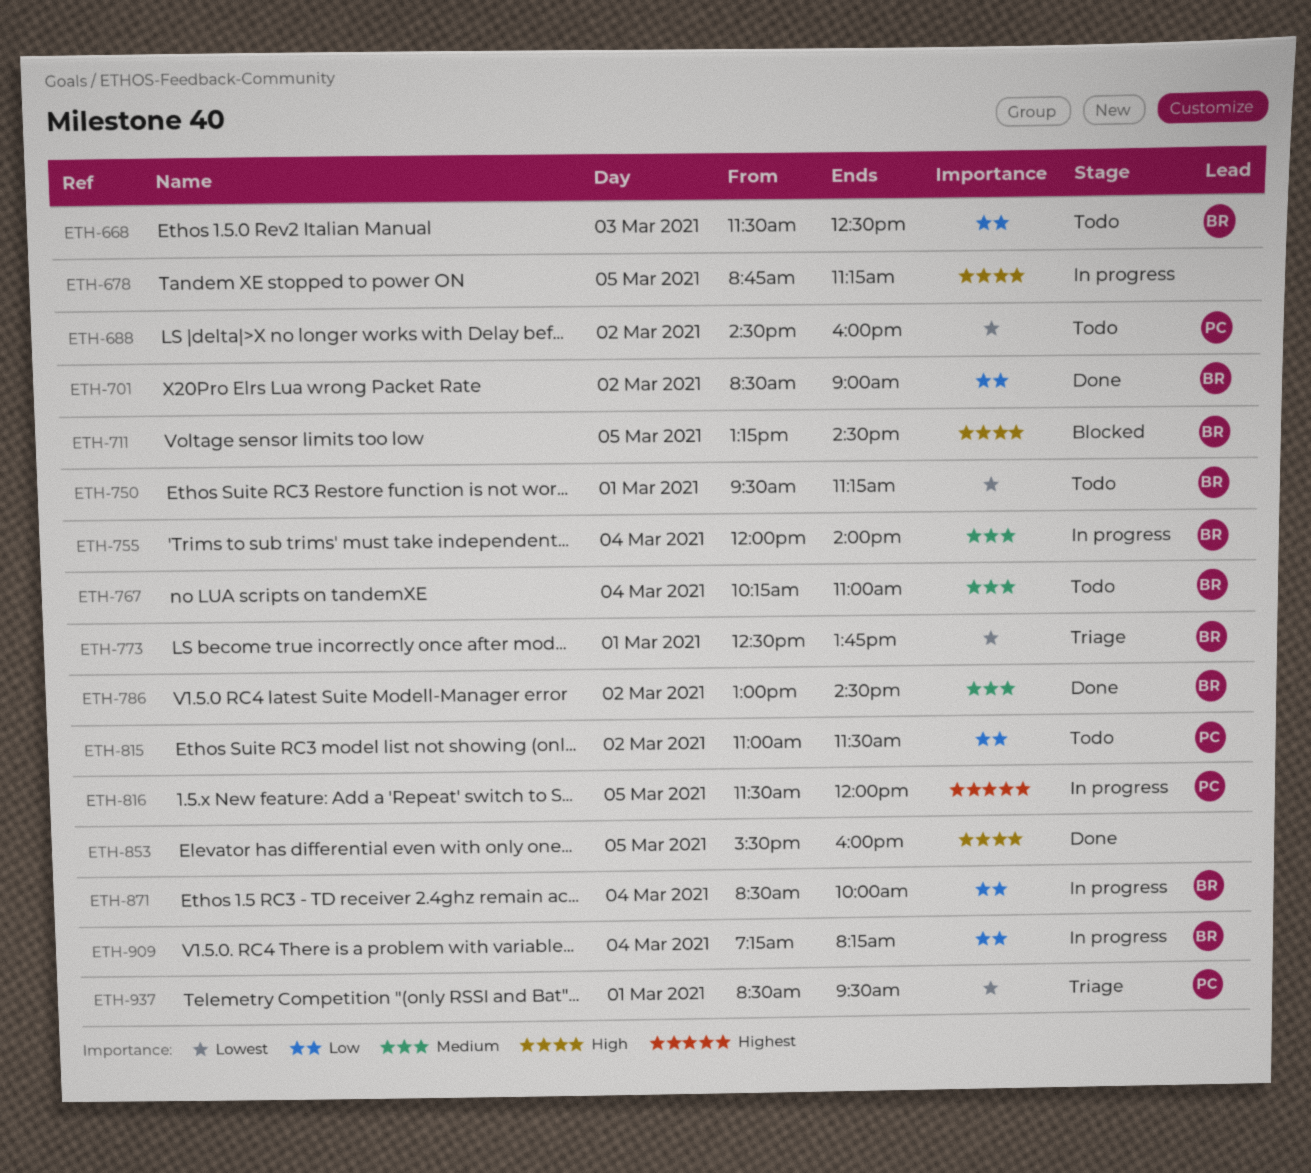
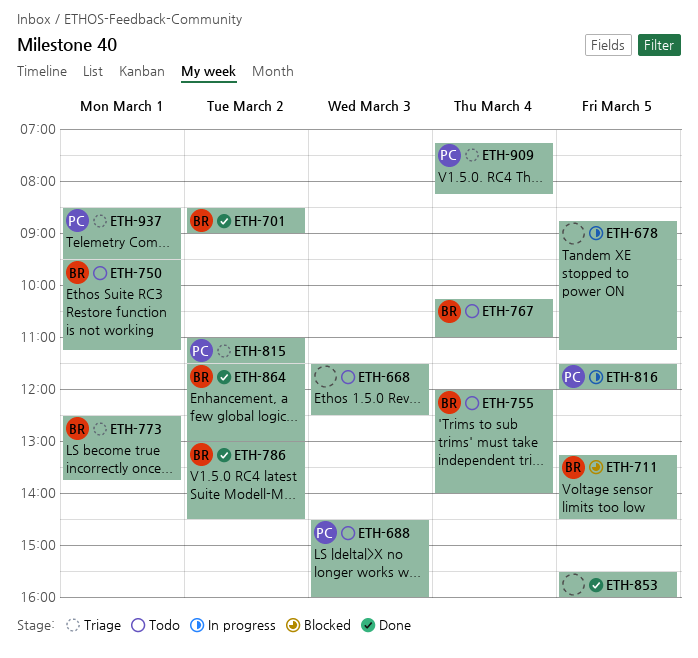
ETH-668, owner: BR -> none
ETH-688, day: Mar 2 -> Mar 3
ETH-755, status: In progress -> Todo
ETH-815, status: Todo -> Triage
ETH-864: none -> present
ETH-871: present -> none
ETH-909, status: In progress -> Triage
ETH-909, owner: BR -> PC

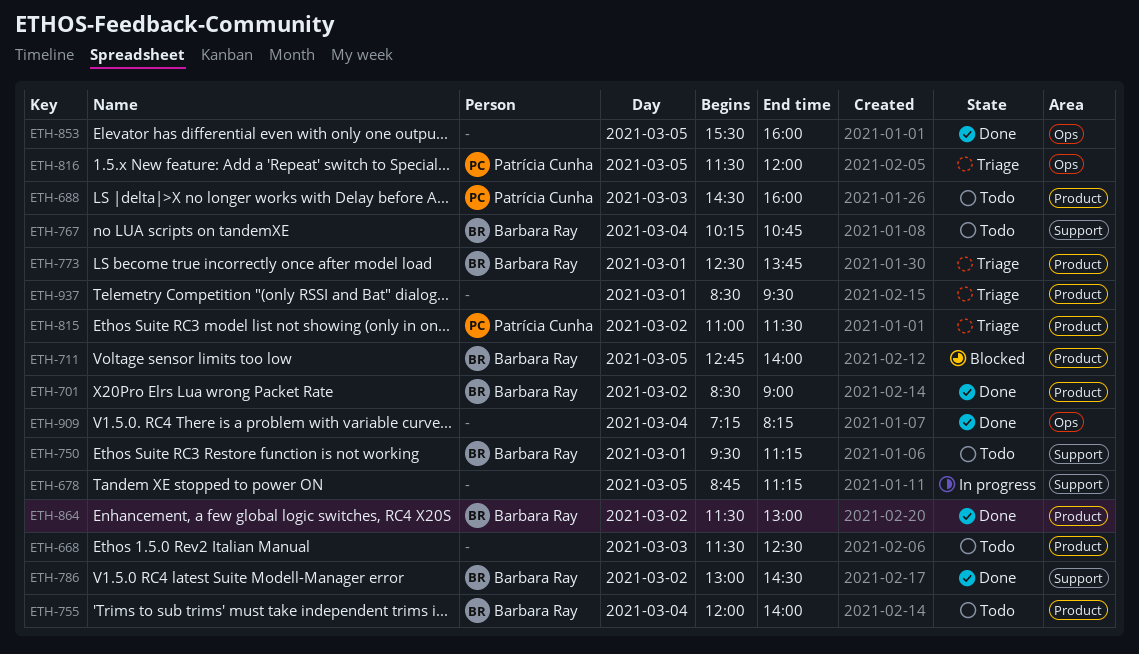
ETH-711, begins: 13:15 -> 12:45
ETH-711, ends: 14:30 -> 14:00
ETH-767, ends: 11:00 -> 10:45
ETH-816, status: In progress -> Triage
ETH-909, status: Triage -> Done
ETH-909, owner: Patrícia Cunha -> none
ETH-937, owner: Patrícia Cunha -> none

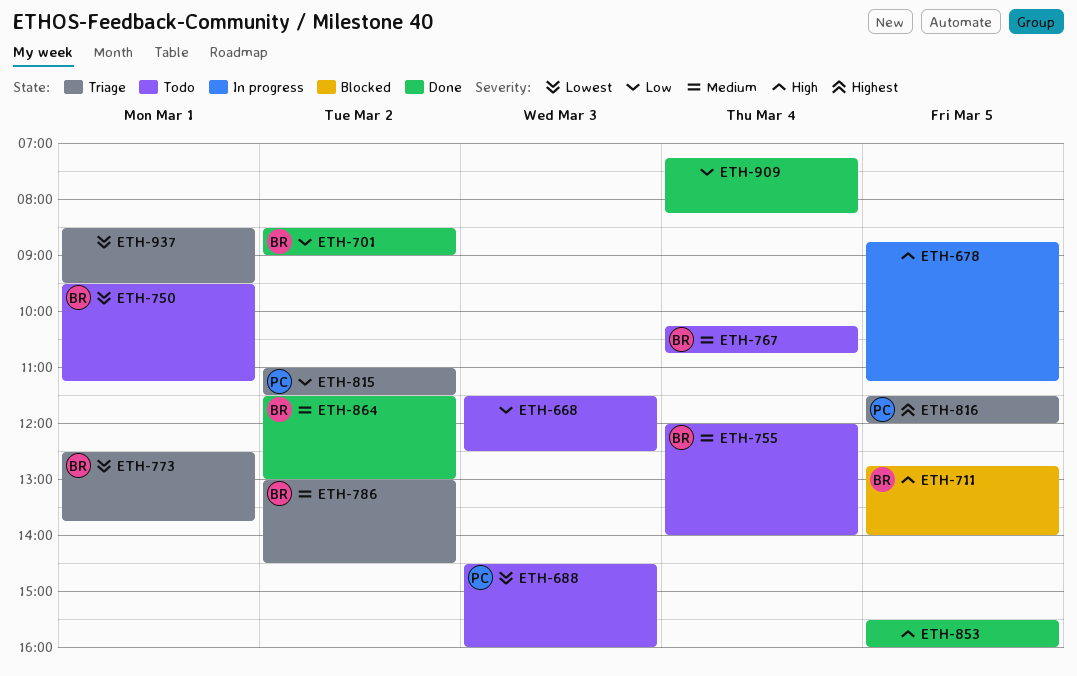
ETH-786, status: Done -> Triage

